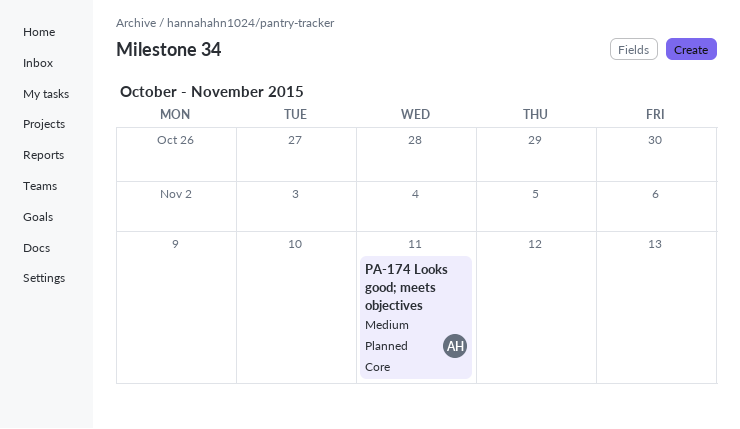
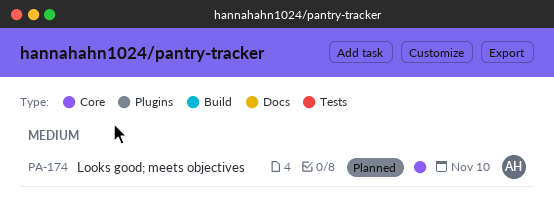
PA-174, due: Nov 11 -> Nov 10

